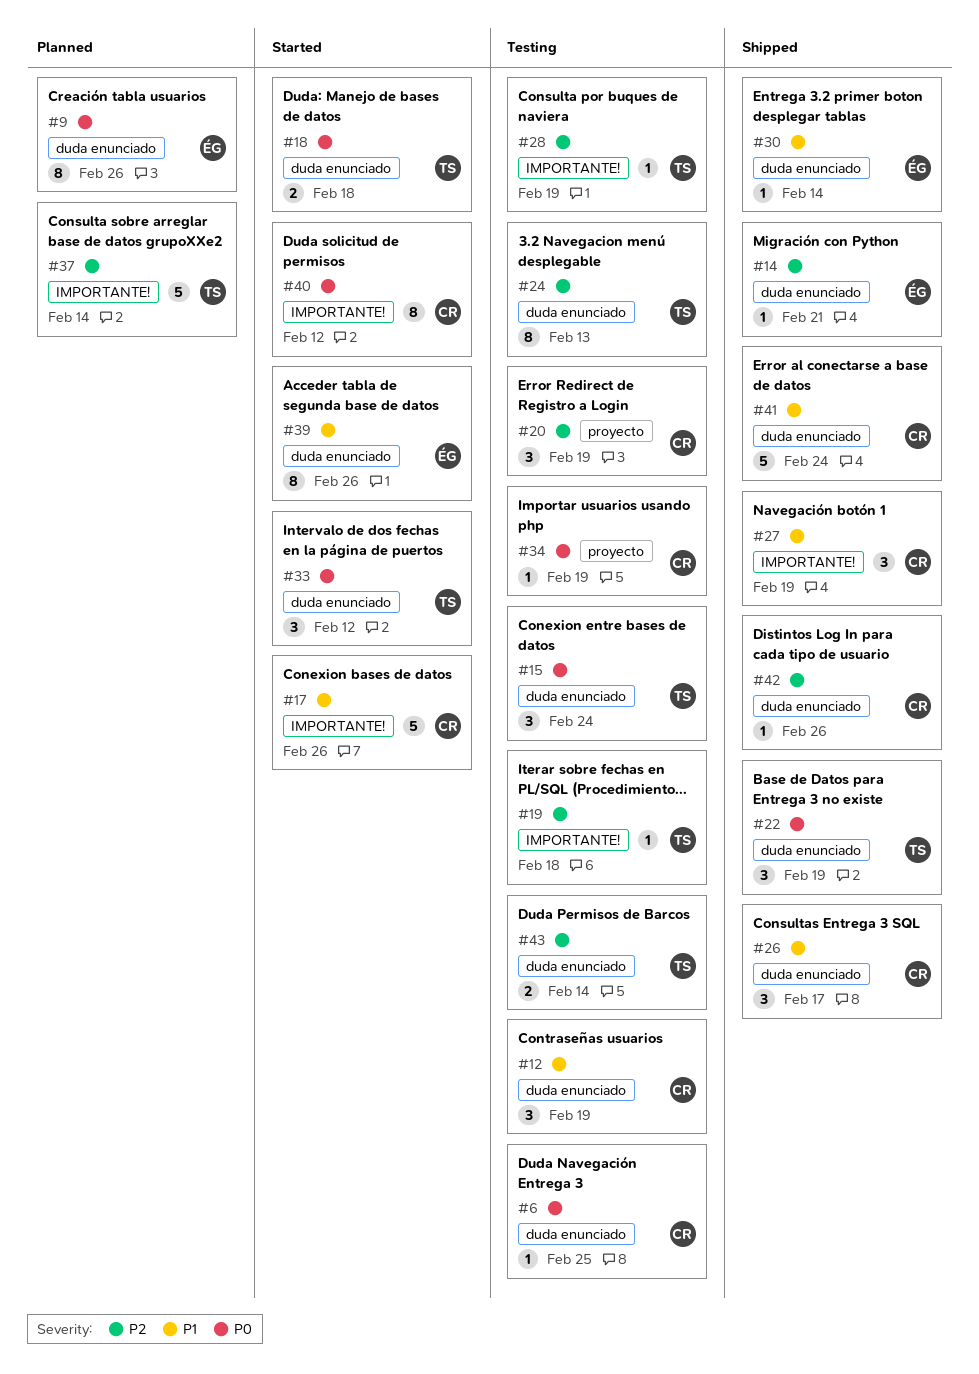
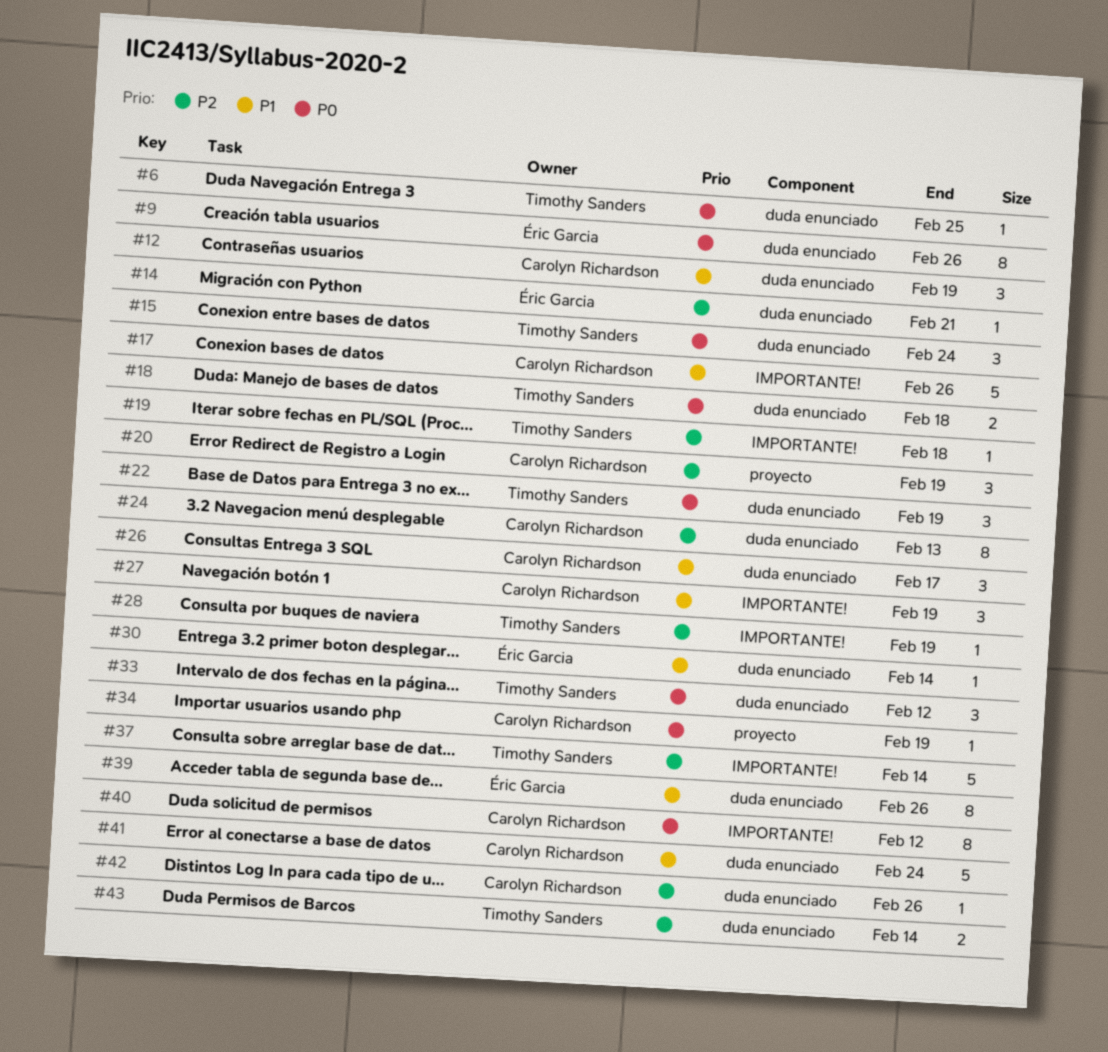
#6, owner: Carolyn Richardson -> Timothy Sanders
#24, owner: Timothy Sanders -> Carolyn Richardson

